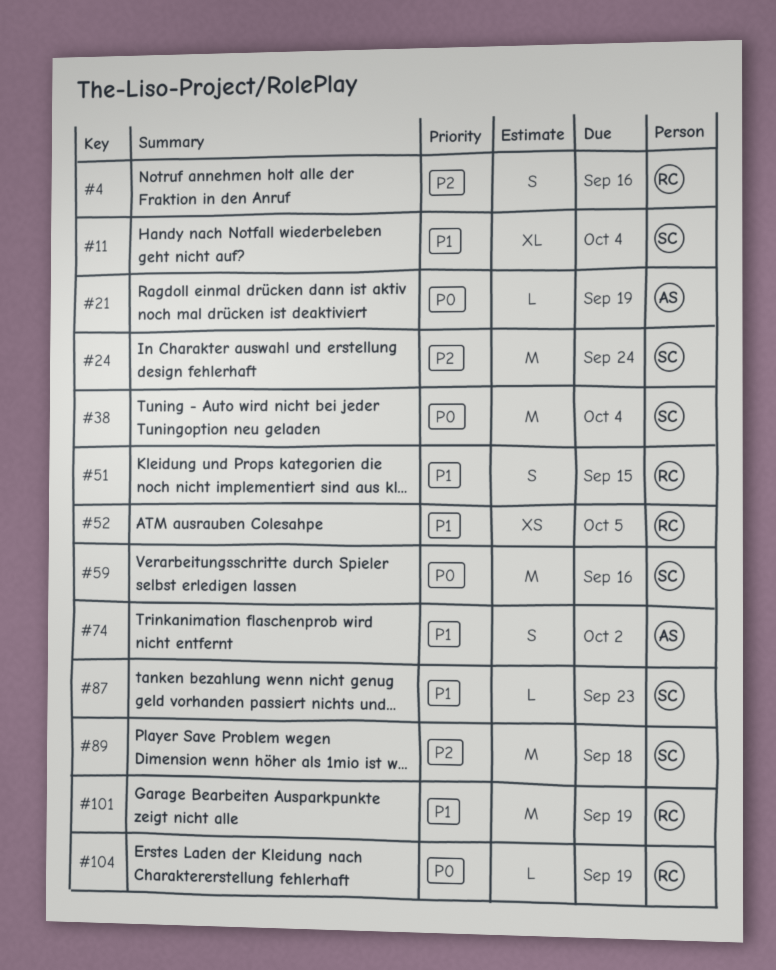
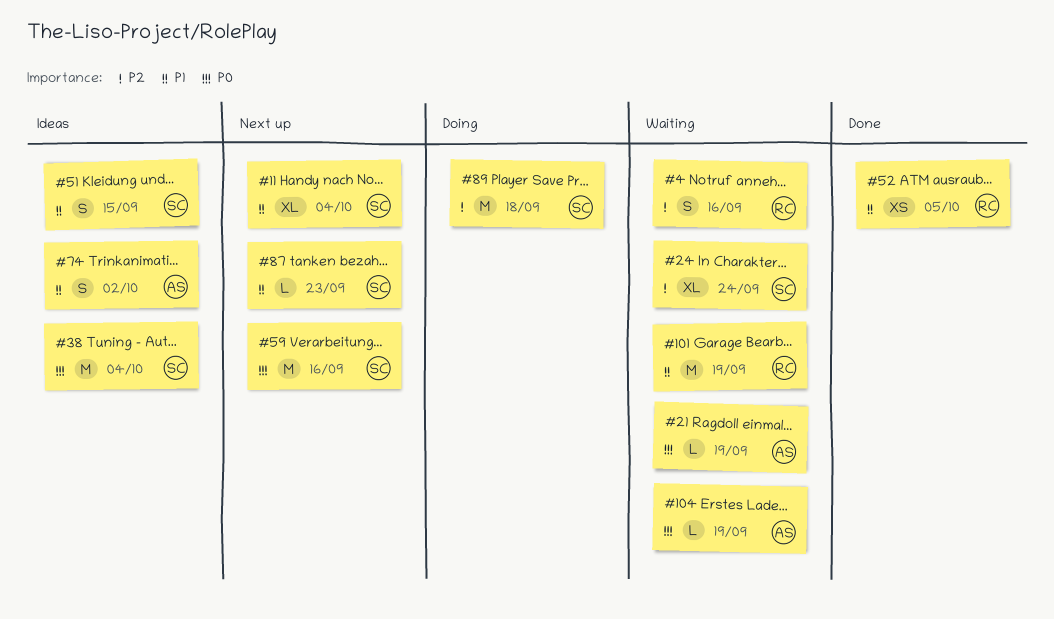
#24, estimate: M -> XL
#51, owner: RC -> SC
#104, owner: RC -> AS

